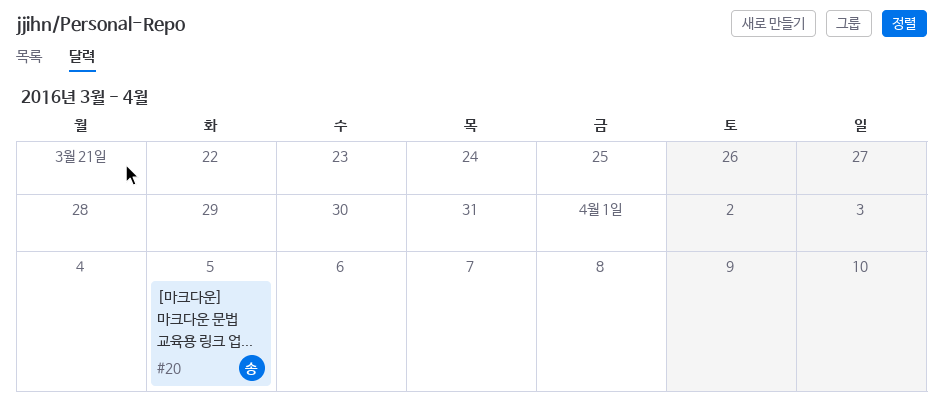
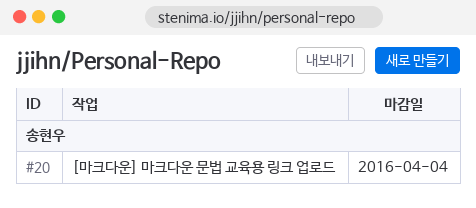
#20, due: Apr 5 -> Apr 4

